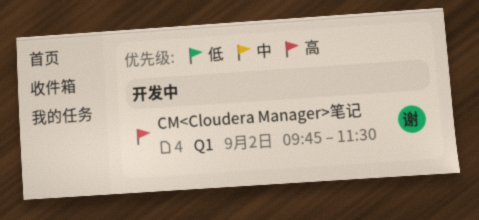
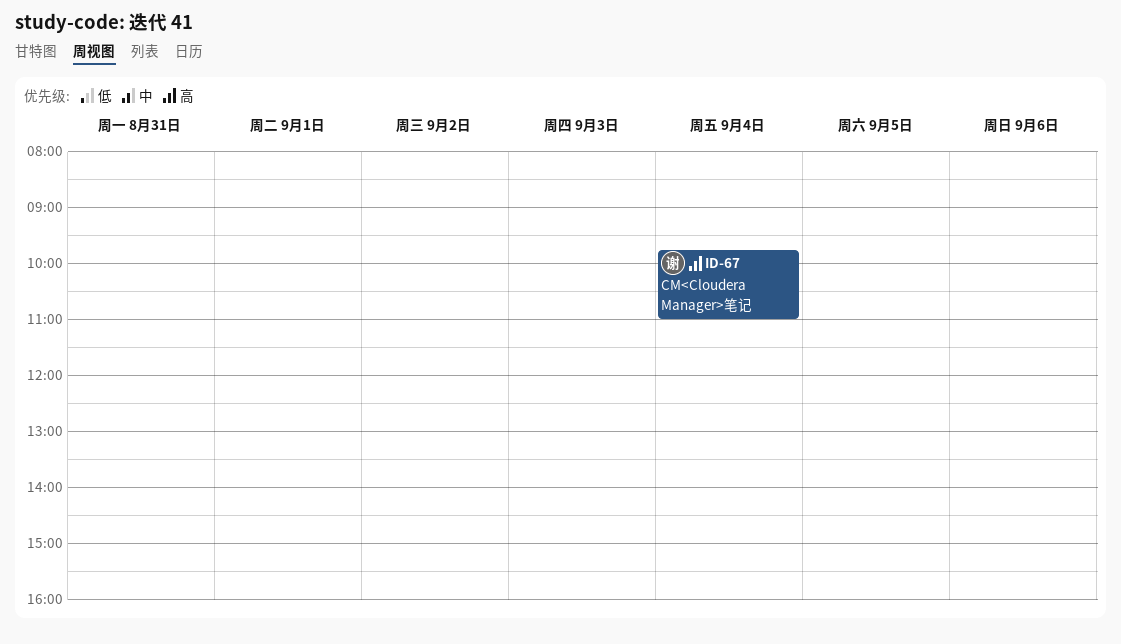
CM<Cloudera Manager>笔记, day: Sep 2 -> Sep 4
CM<Cloudera Manager>笔记, ends: 11:30 -> 11:00

